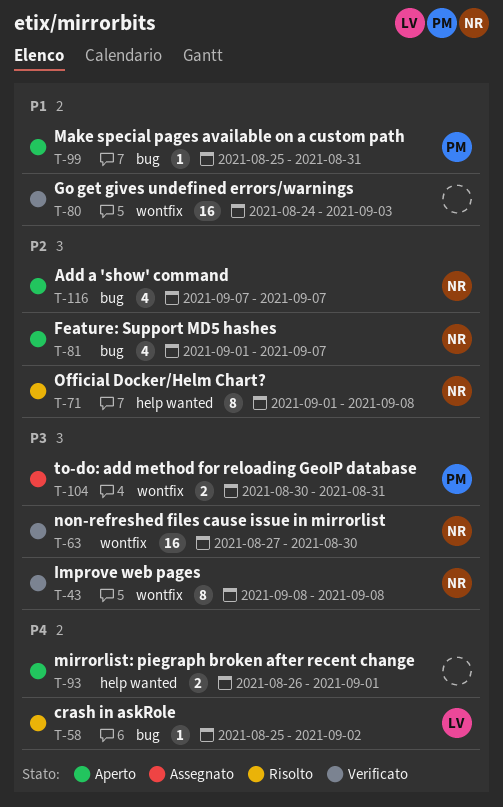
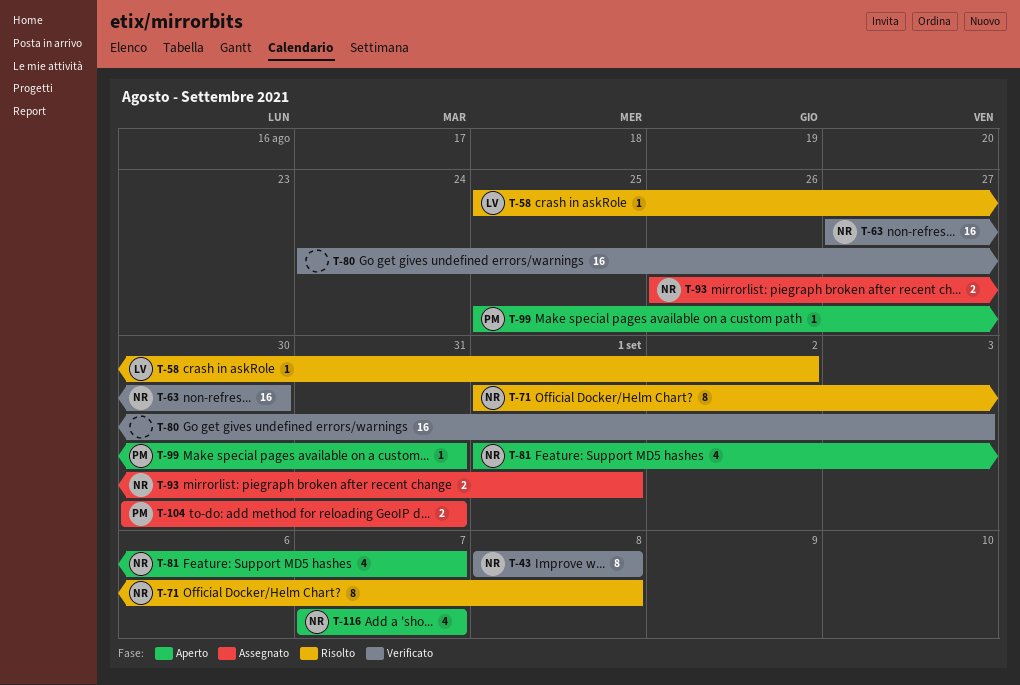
T-93, status: Aperto -> Assegnato
T-93, owner: none -> NR

